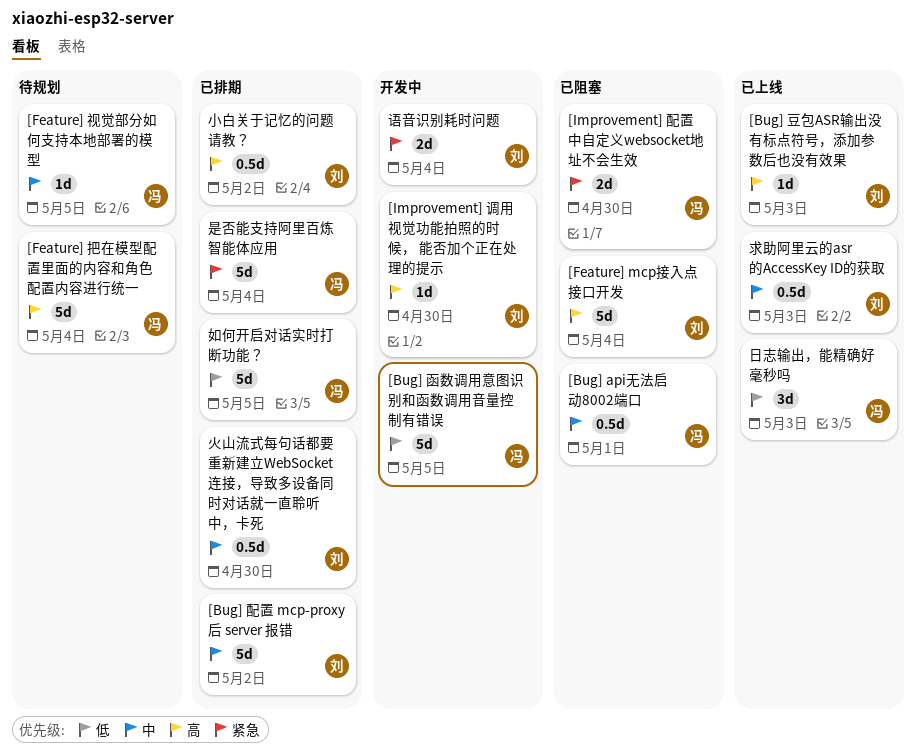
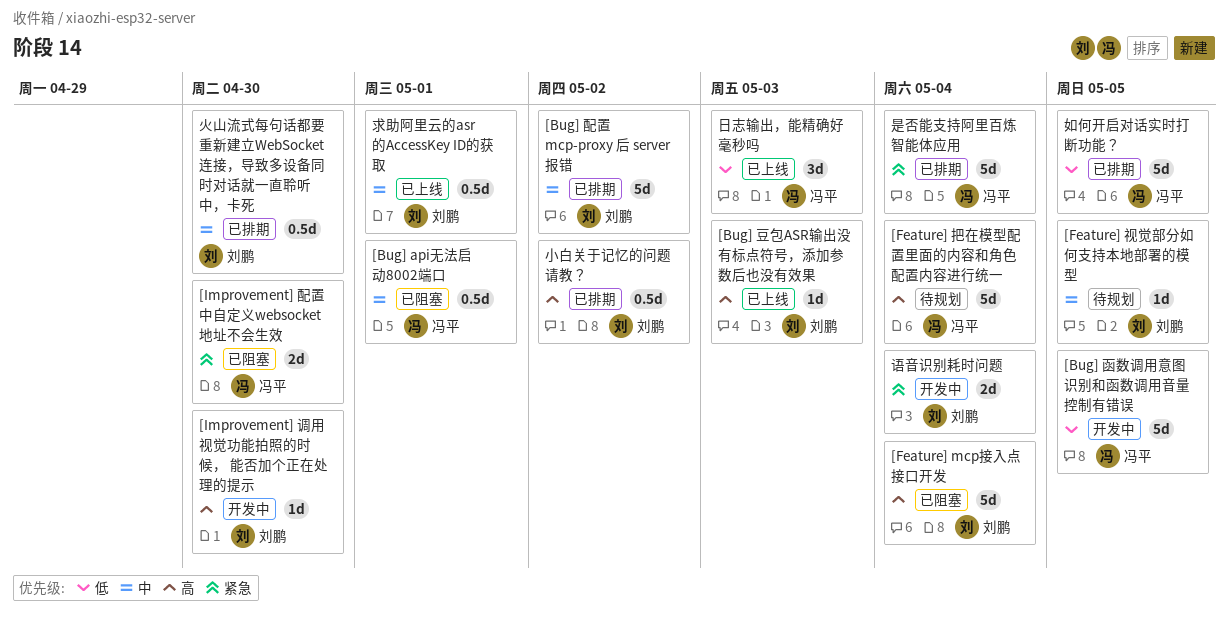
[Feature] 视觉部分如何支持本地部署的模型, owner: 冯平 -> 刘鹏
求助阿里云的asr的AccessKey ID的获取, due: May 3 -> May 1

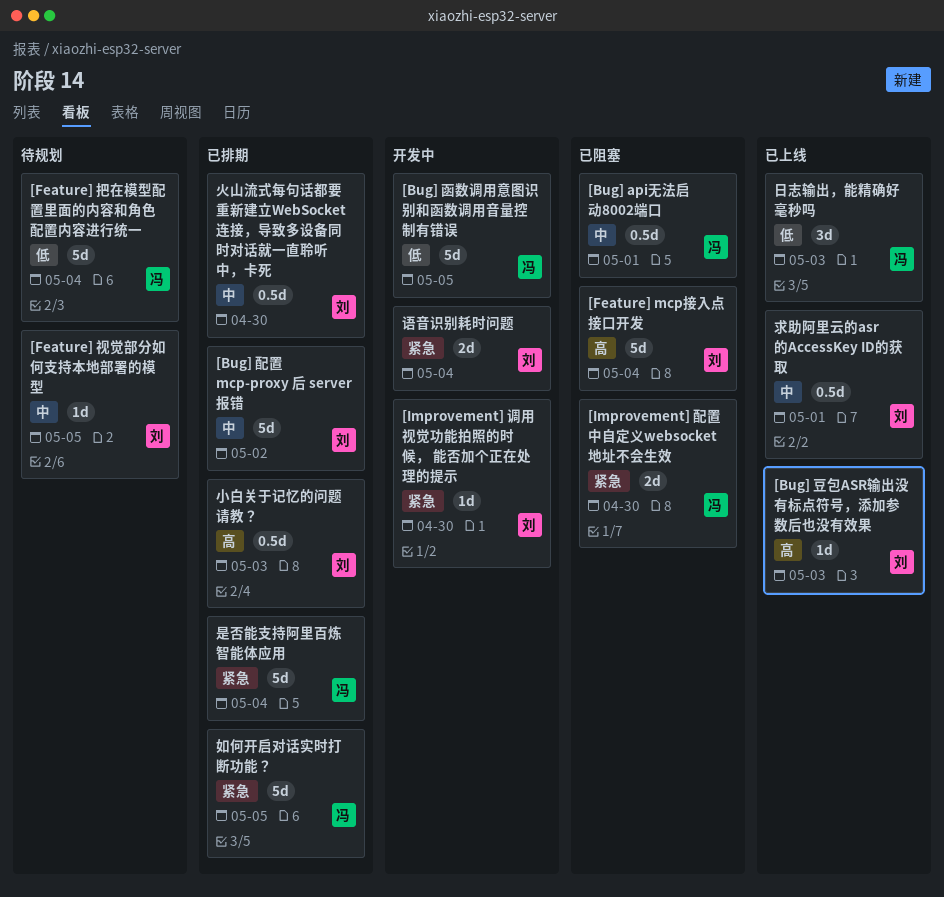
[Feature] 把在模型配置里面的内容和角色配置内容进行统一, priority: 高 -> 低
[Improvement] 调用视觉功能拍照的时候， 能否加个正在处理的提示, priority: 高 -> 紧急
如何开启对话实时打断功能？, priority: 低 -> 紧急
小白关于记忆的问题请教？, due: May 2 -> May 3

